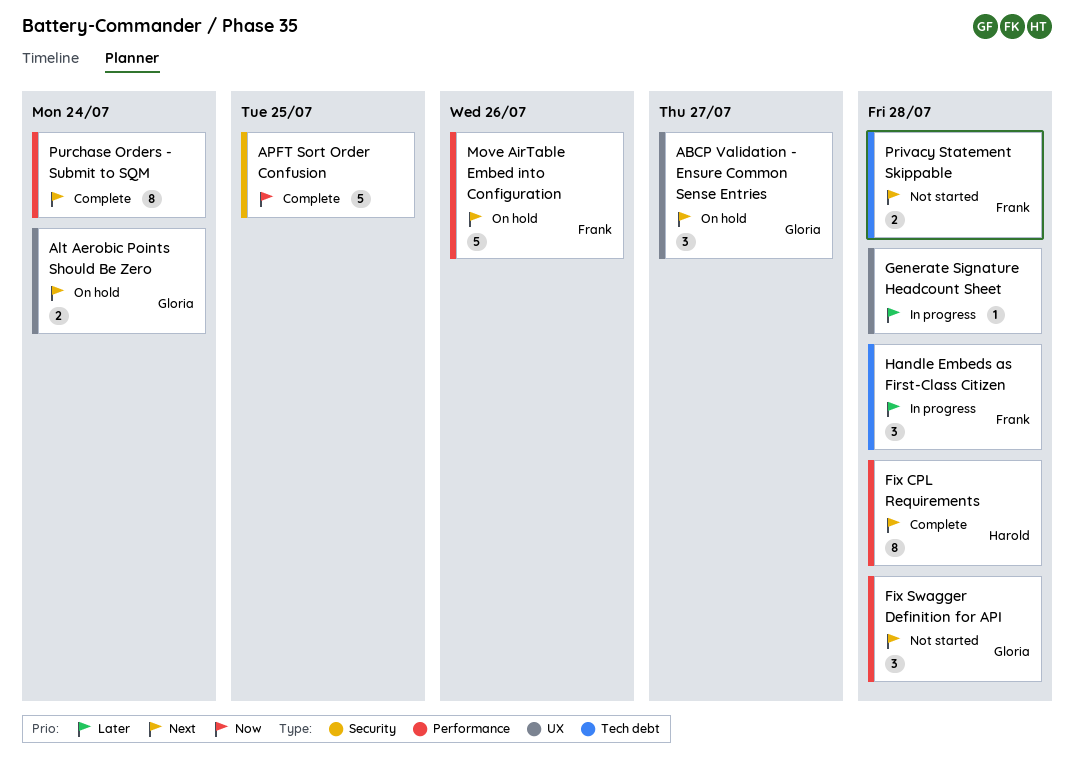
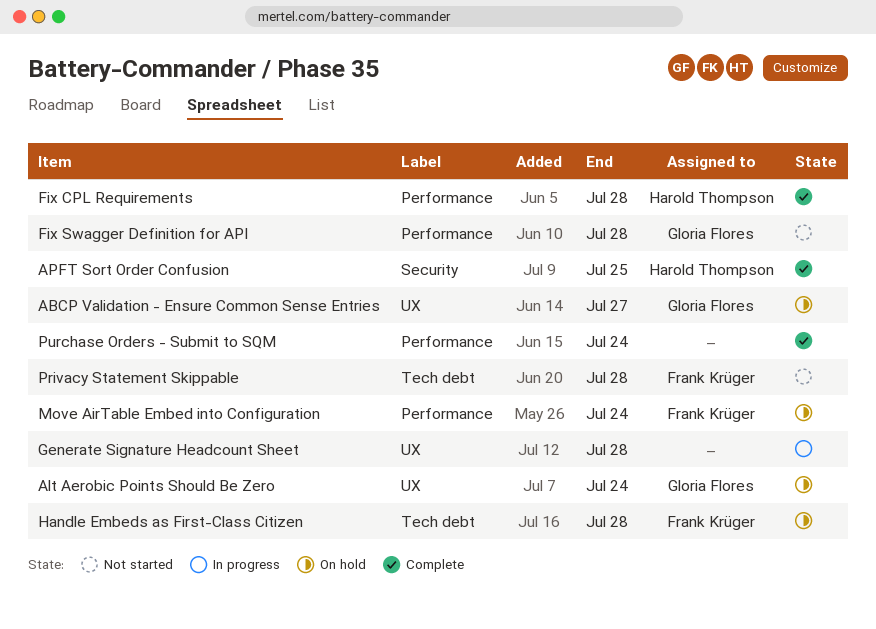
APFT Sort Order Confusion, owner: none -> Harold Thompson
Handle Embeds as First-Class Citizen, status: In progress -> On hold
Move AirTable Embed into Configuration, due: Jul 26 -> Jul 24

